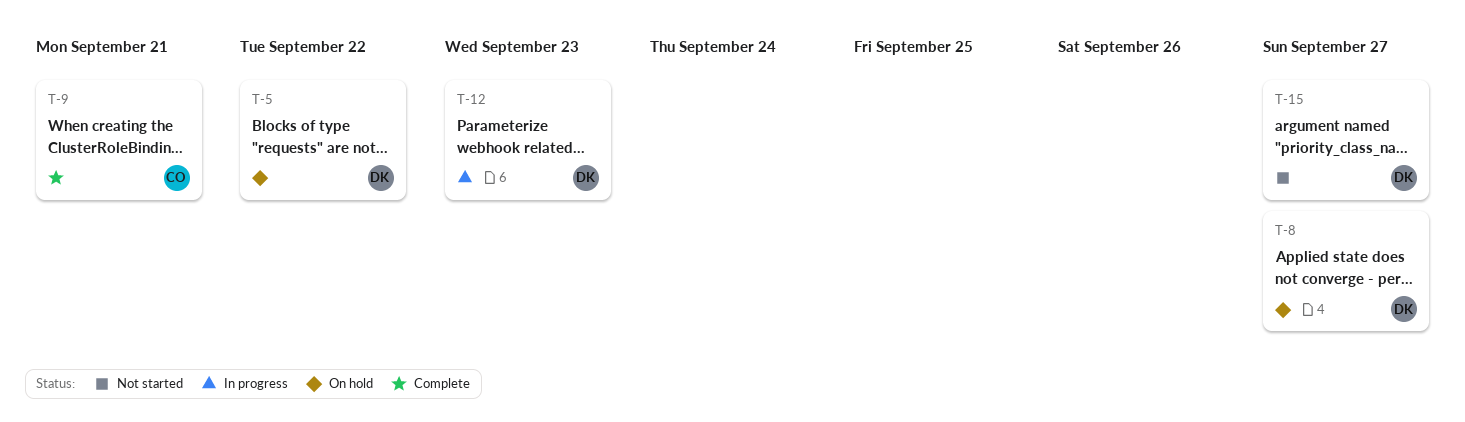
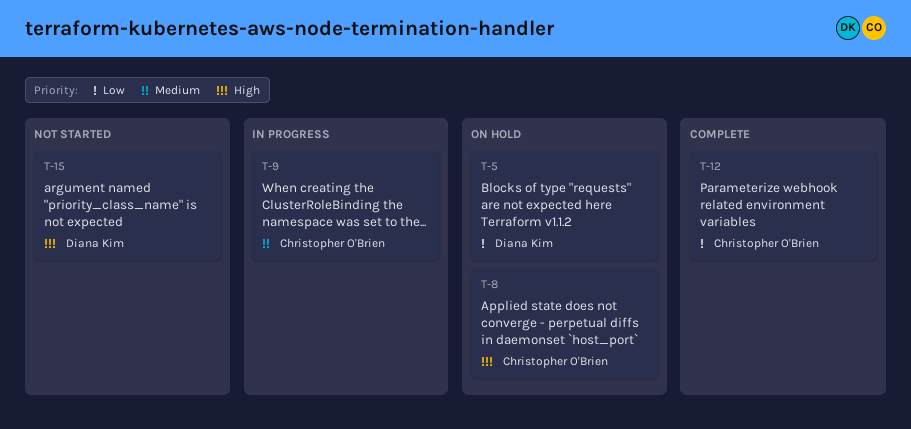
T-8, owner: Diana Kim -> Christopher O'Brien
T-9, status: Complete -> In progress
T-12, status: In progress -> Complete
T-12, owner: Diana Kim -> Christopher O'Brien

